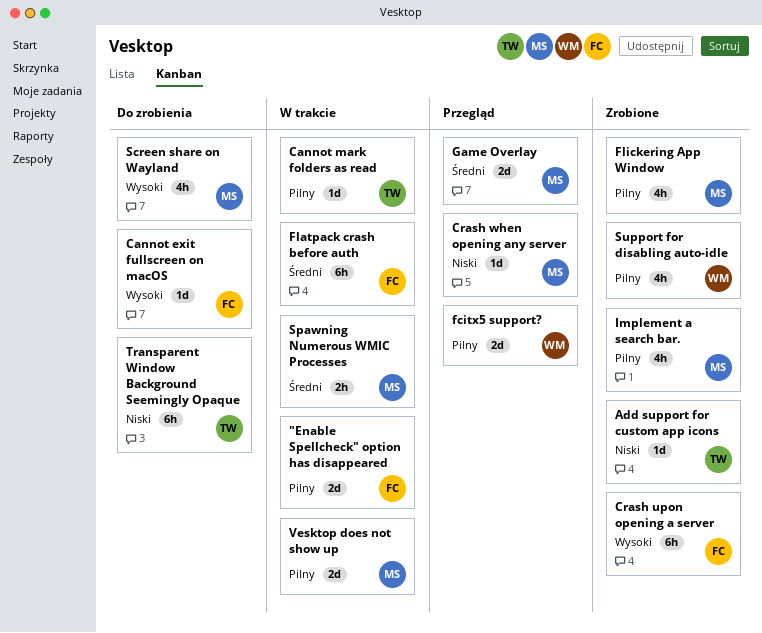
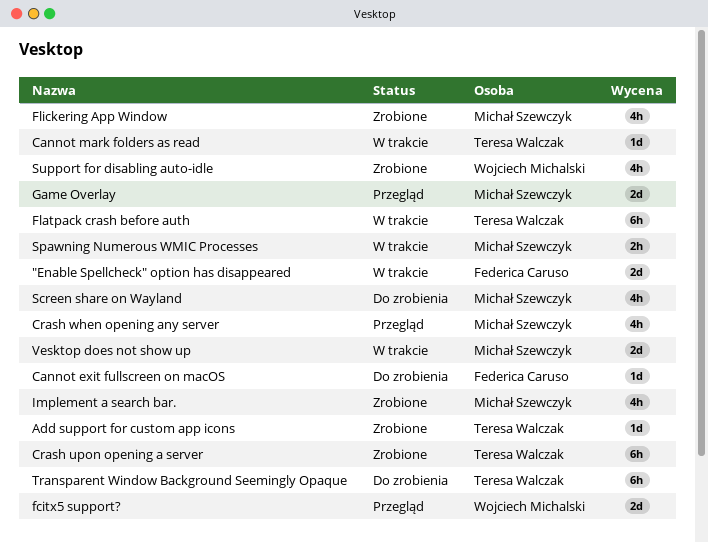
Crash upon opening a server, owner: Federica Caruso -> Teresa Walczak
Crash when opening any server, estimate: 1d -> 4h
Flatpack crash before auth, owner: Federica Caruso -> Teresa Walczak

